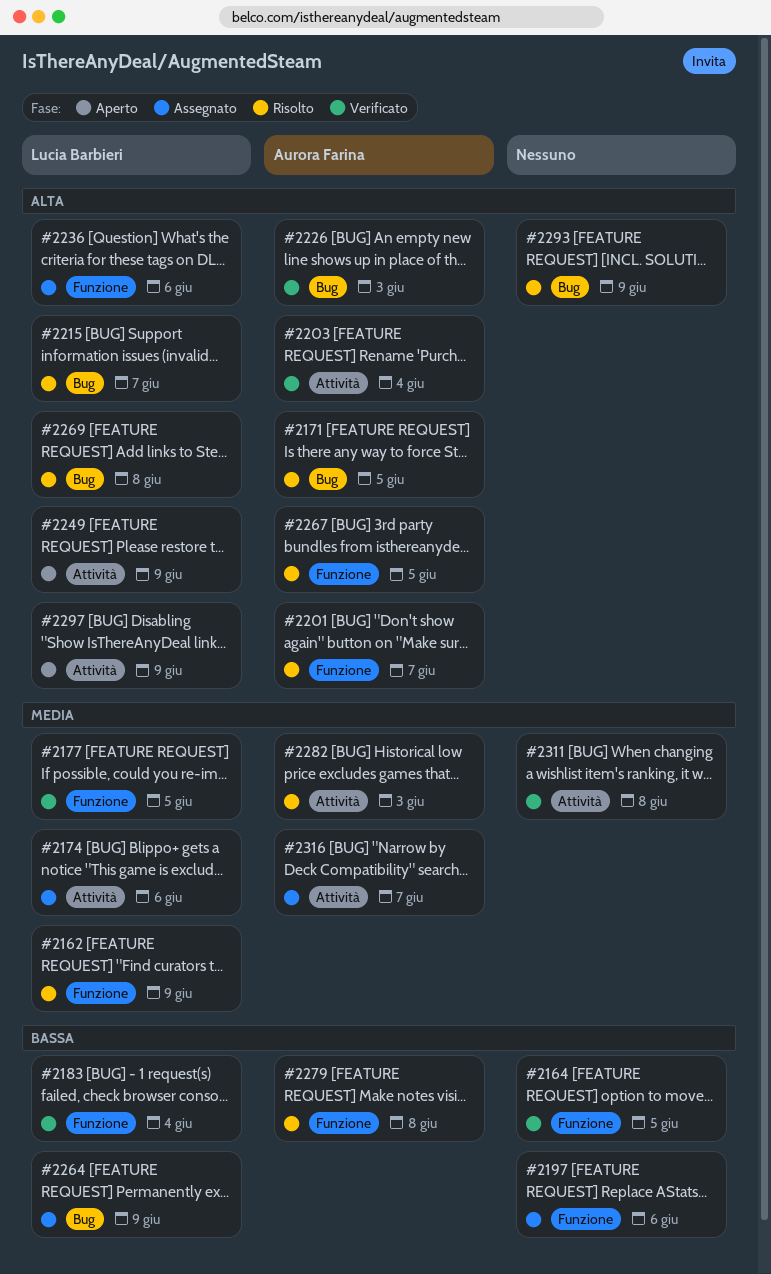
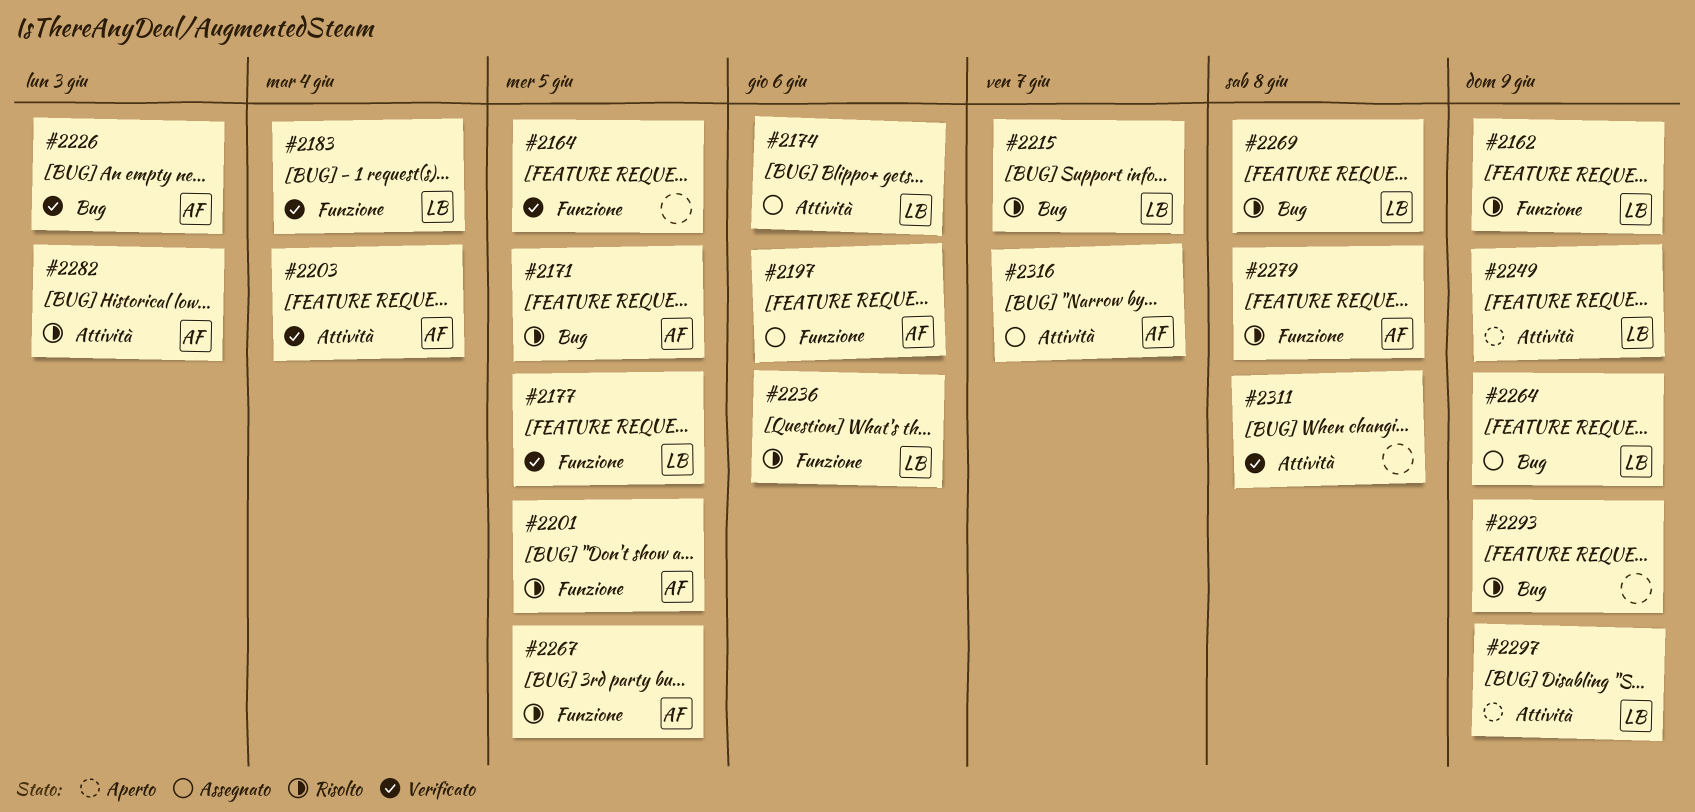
#2197, owner: none -> Aurora Farina
#2201, due: Jun 7 -> Jun 5
#2236, status: Assegnato -> Risolto

